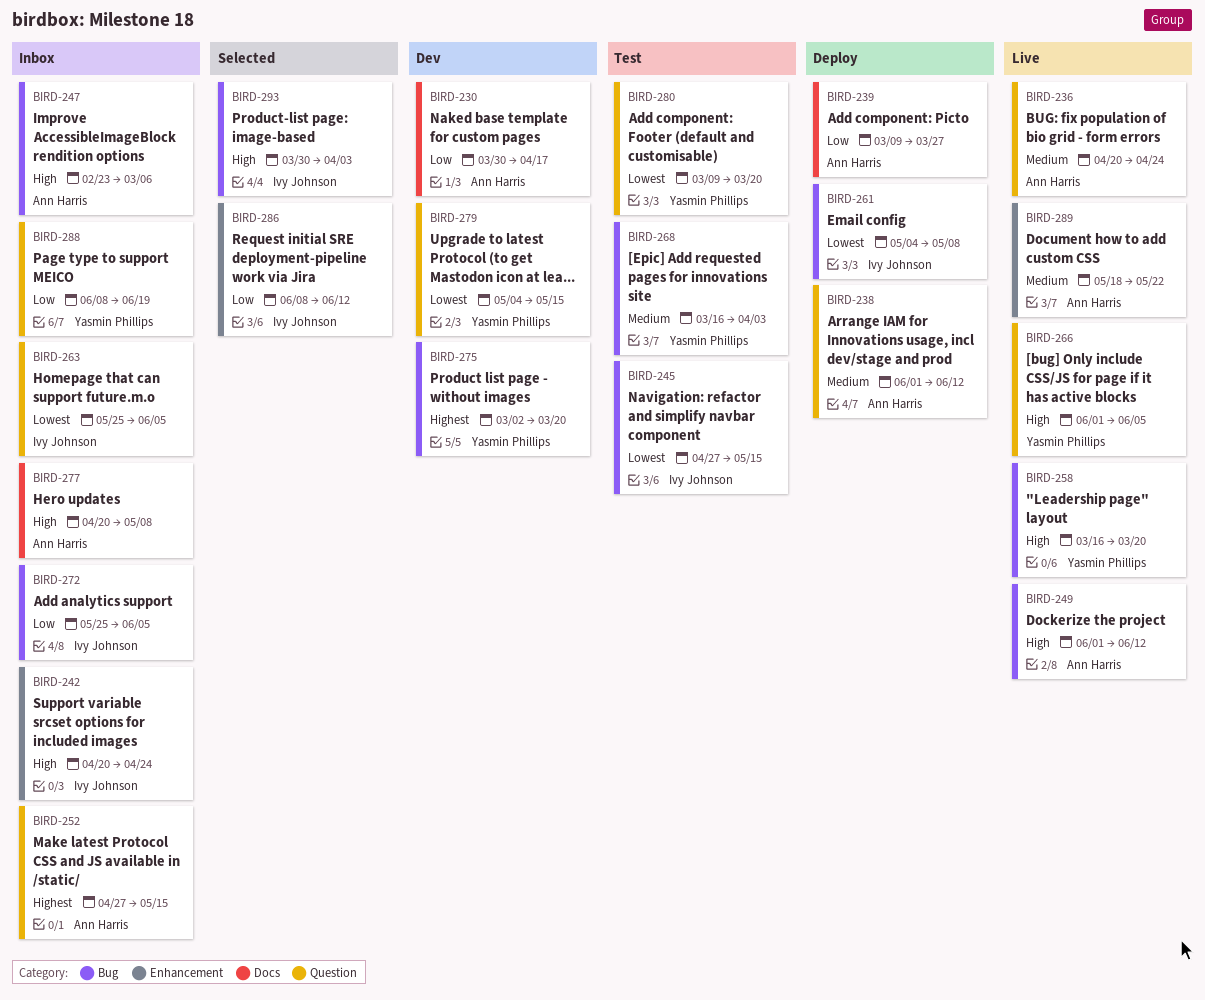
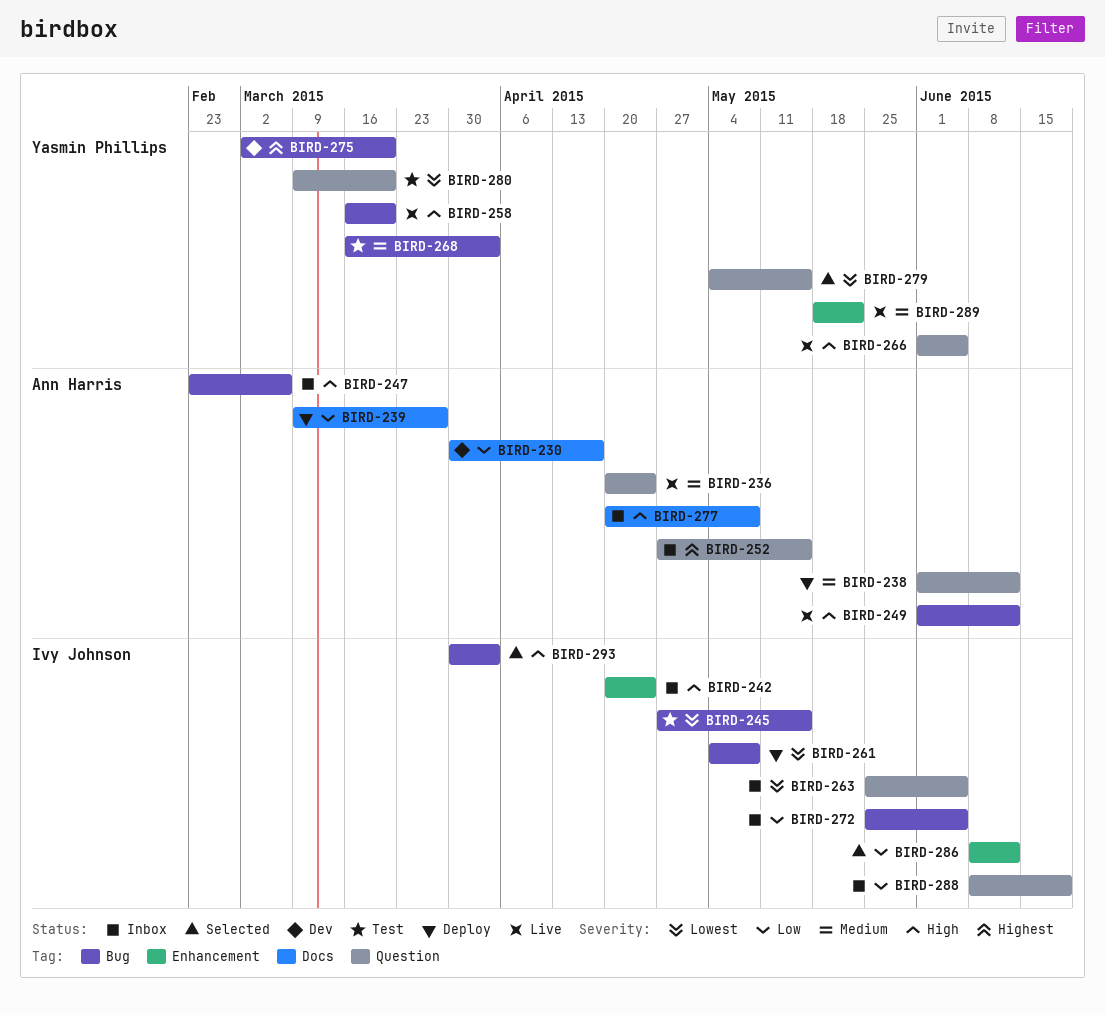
BIRD-279, status: Dev -> Selected
BIRD-288, owner: Yasmin Phillips -> Ivy Johnson
BIRD-289, owner: Ann Harris -> Yasmin Phillips

